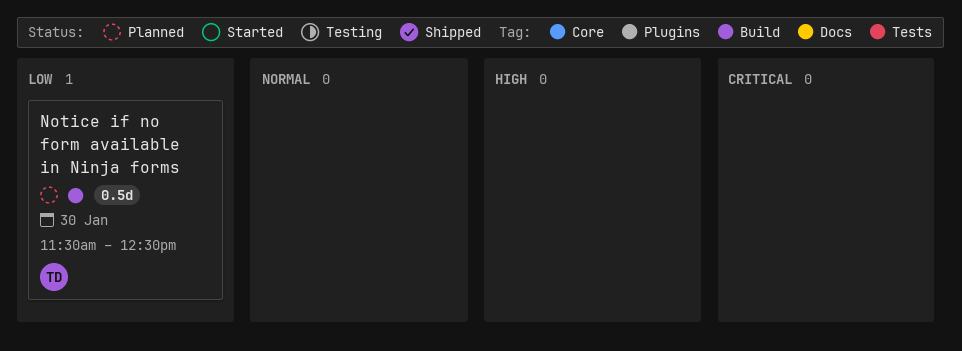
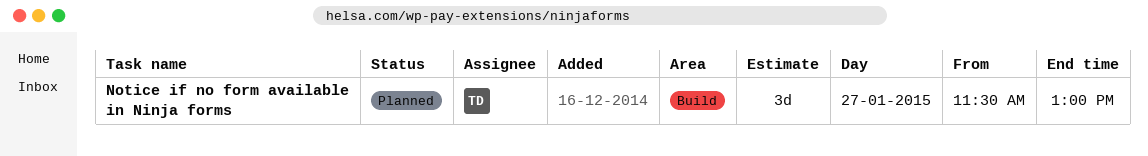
Notice if no form available in Ninja forms, estimate: 0.5d -> 3d
Notice if no form available in Ninja forms, day: Jan 30 -> Jan 27
Notice if no form available in Ninja forms, ends: 12:30 -> 13:00

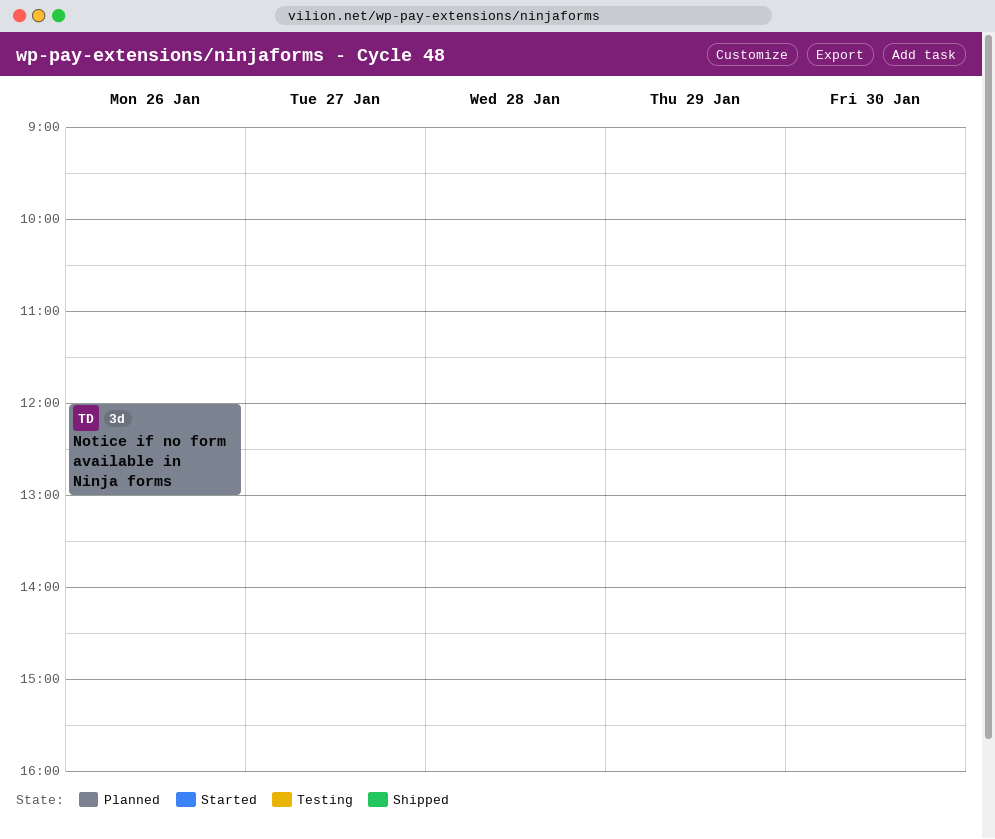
Notice if no form available in Ninja forms, day: Jan 27 -> Jan 26
Notice if no form available in Ninja forms, begins: 11:30 -> 12:00

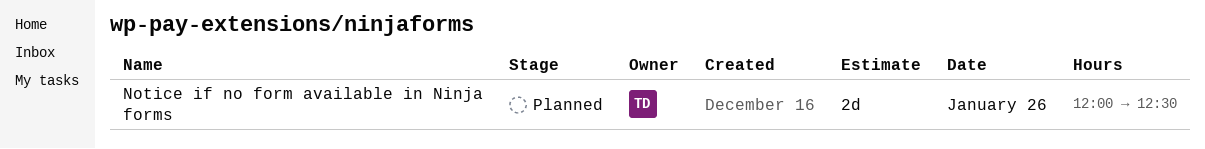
Notice if no form available in Ninja forms, estimate: 3d -> 2d
Notice if no form available in Ninja forms, ends: 13:00 -> 12:30

